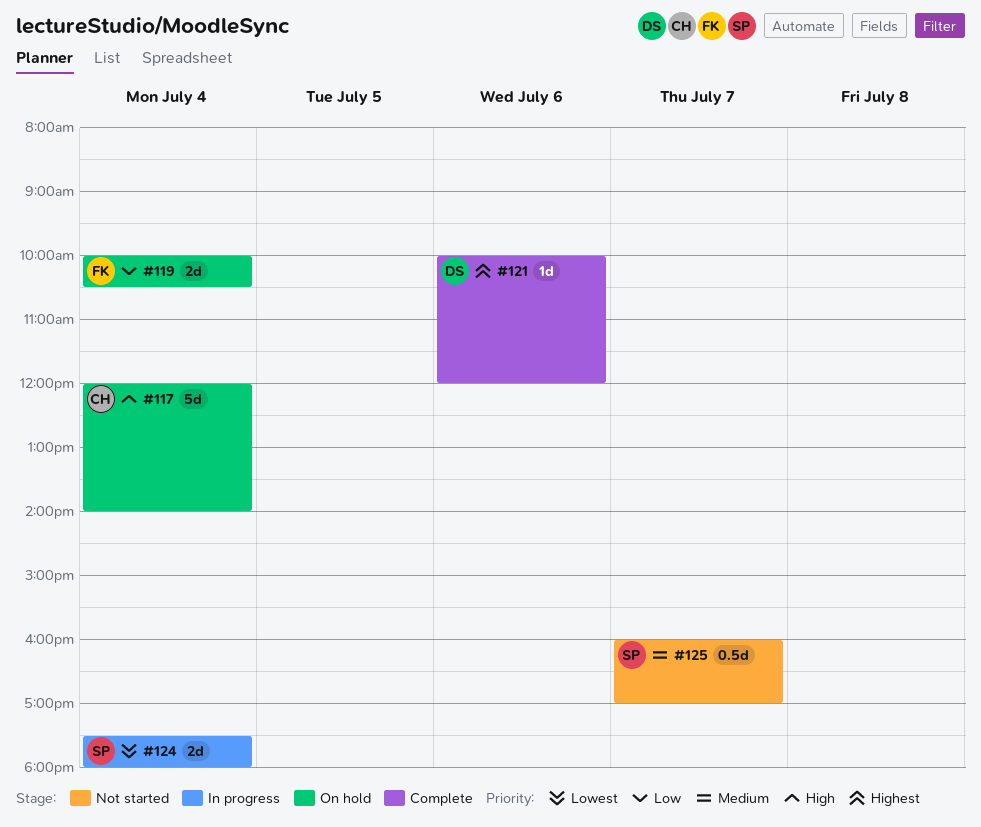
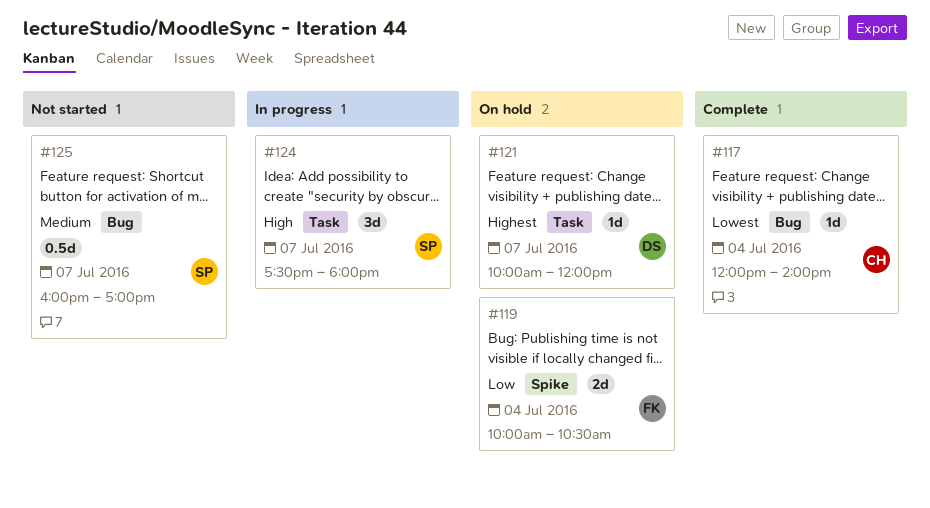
#117, status: On hold -> Complete
#117, priority: High -> Lowest
#117, estimate: 5d -> 1d
#121, status: Complete -> On hold
#121, day: Jul 6 -> Jul 7
#124, priority: Lowest -> High
#124, estimate: 2d -> 3d
#124, day: Jul 4 -> Jul 7

